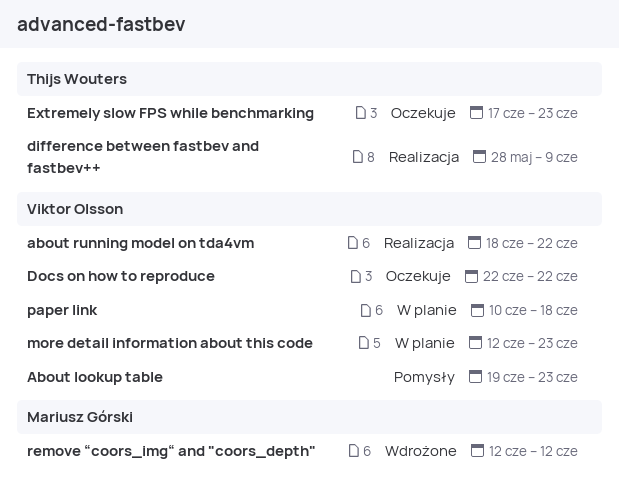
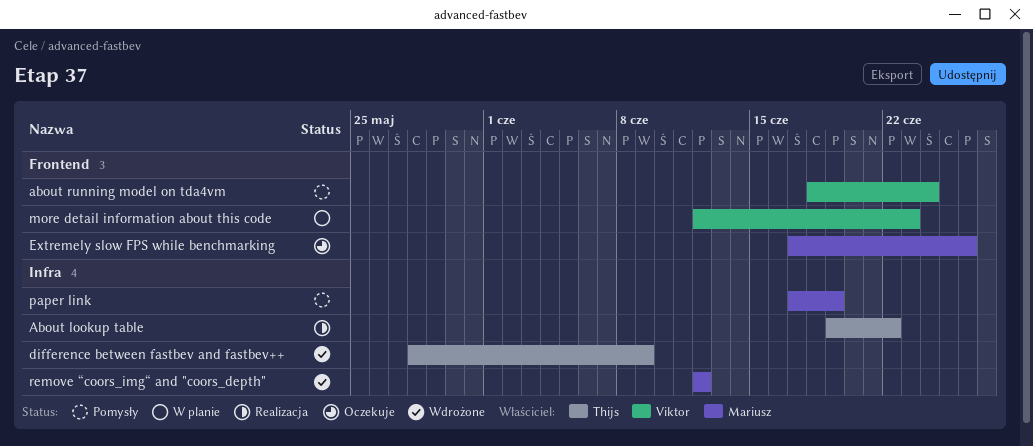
About lookup table, status: Pomysły -> Realizacja
About lookup table, owner: Viktor Olsson -> Thijs Wouters
About lookup table, due: Jun 23 -> Jun 22
about running model on tda4vm, status: Realizacja -> Pomysły
about running model on tda4vm, due: Jun 22 -> Jun 24
difference between fastbev and fastbev++, status: Realizacja -> Wdrożone
Docs on how to reproduce: present -> none
Extremely slow FPS while benchmarking, owner: Thijs Wouters -> Mariusz Górski
Extremely slow FPS while benchmarking, due: Jun 23 -> Jun 26
paper link, status: W planie -> Pomysły
paper link, owner: Viktor Olsson -> Mariusz Górski
paper link, start: Jun 10 -> Jun 17
paper link, due: Jun 18 -> Jun 19

